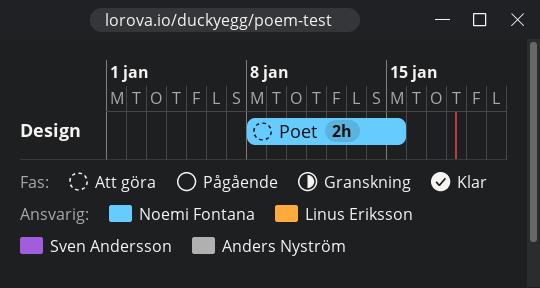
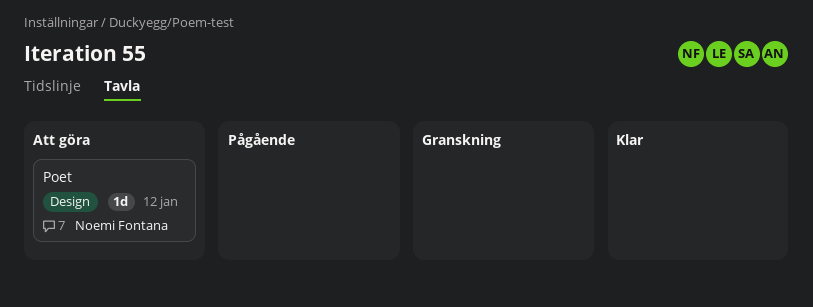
Poet, estimate: 2h -> 1d
Poet, due: Jan 15 -> Jan 12

